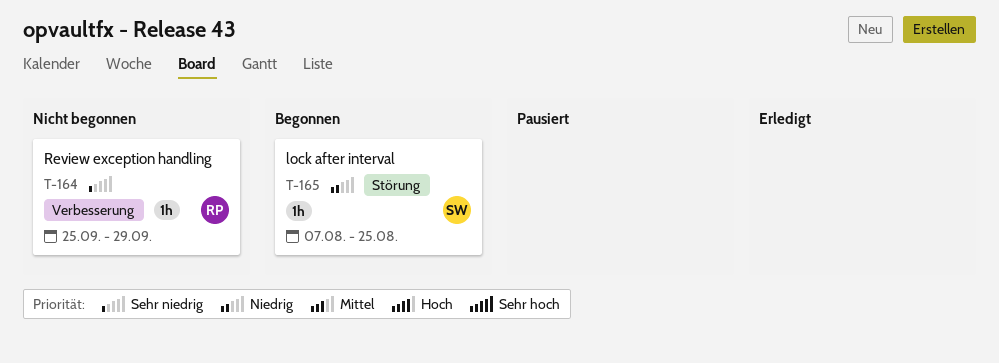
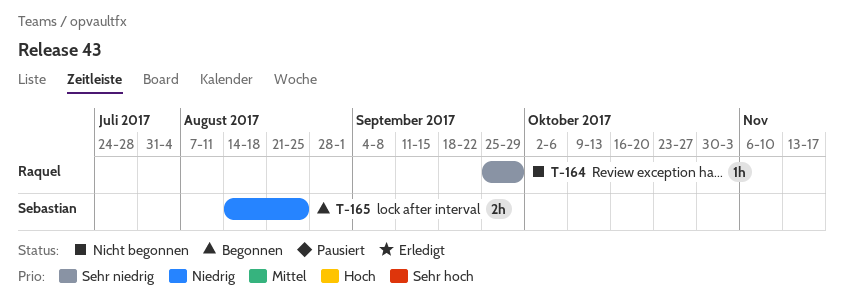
T-165, estimate: 1h -> 2h
T-165, start: Aug 7 -> Aug 14

